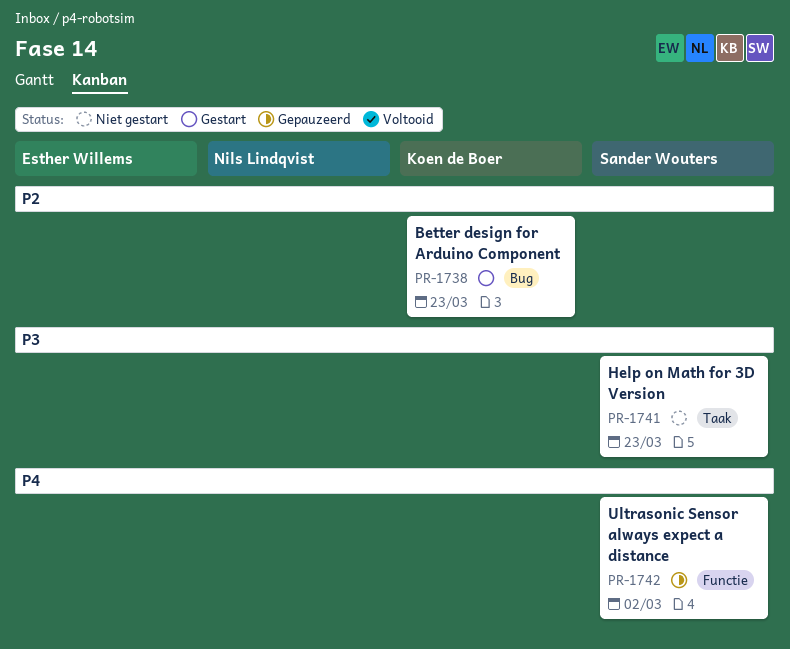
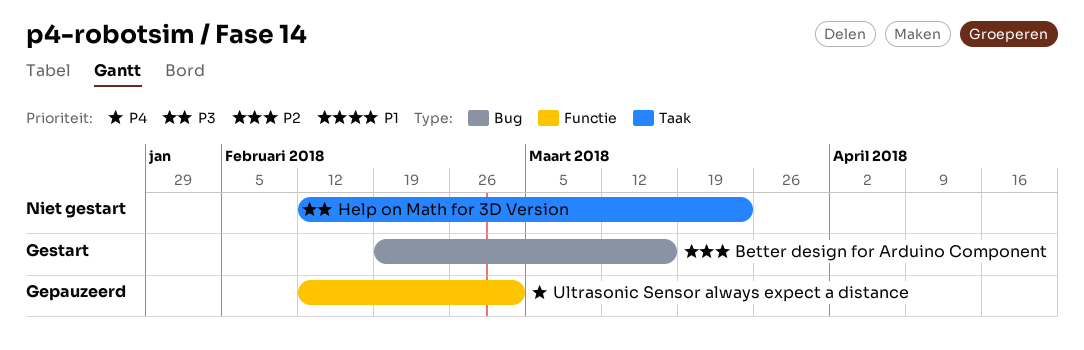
Better design for Arduino Component, due: Mar 23 -> Mar 16

